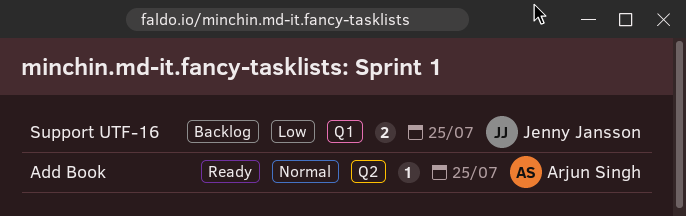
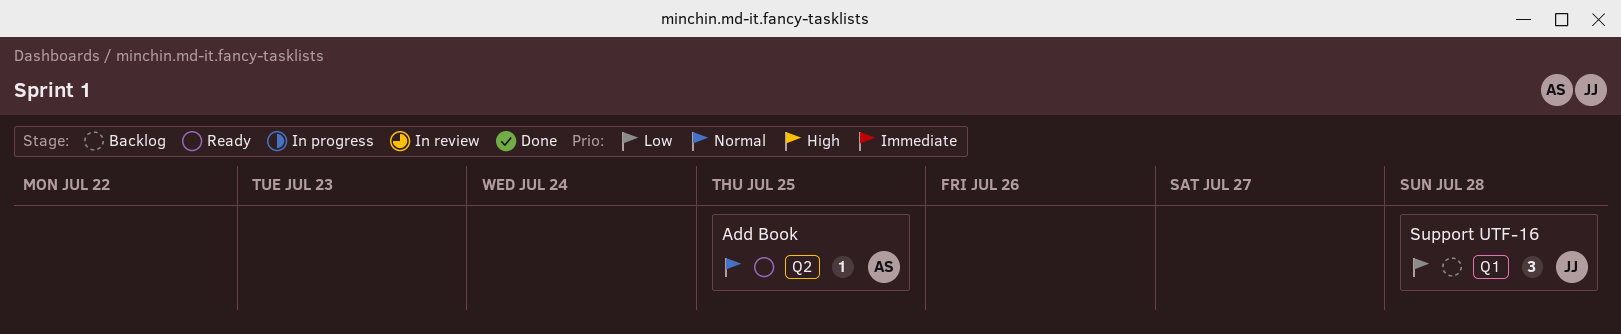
Support UTF-16, estimate: 2 -> 3
Support UTF-16, due: Jul 25 -> Jul 28

